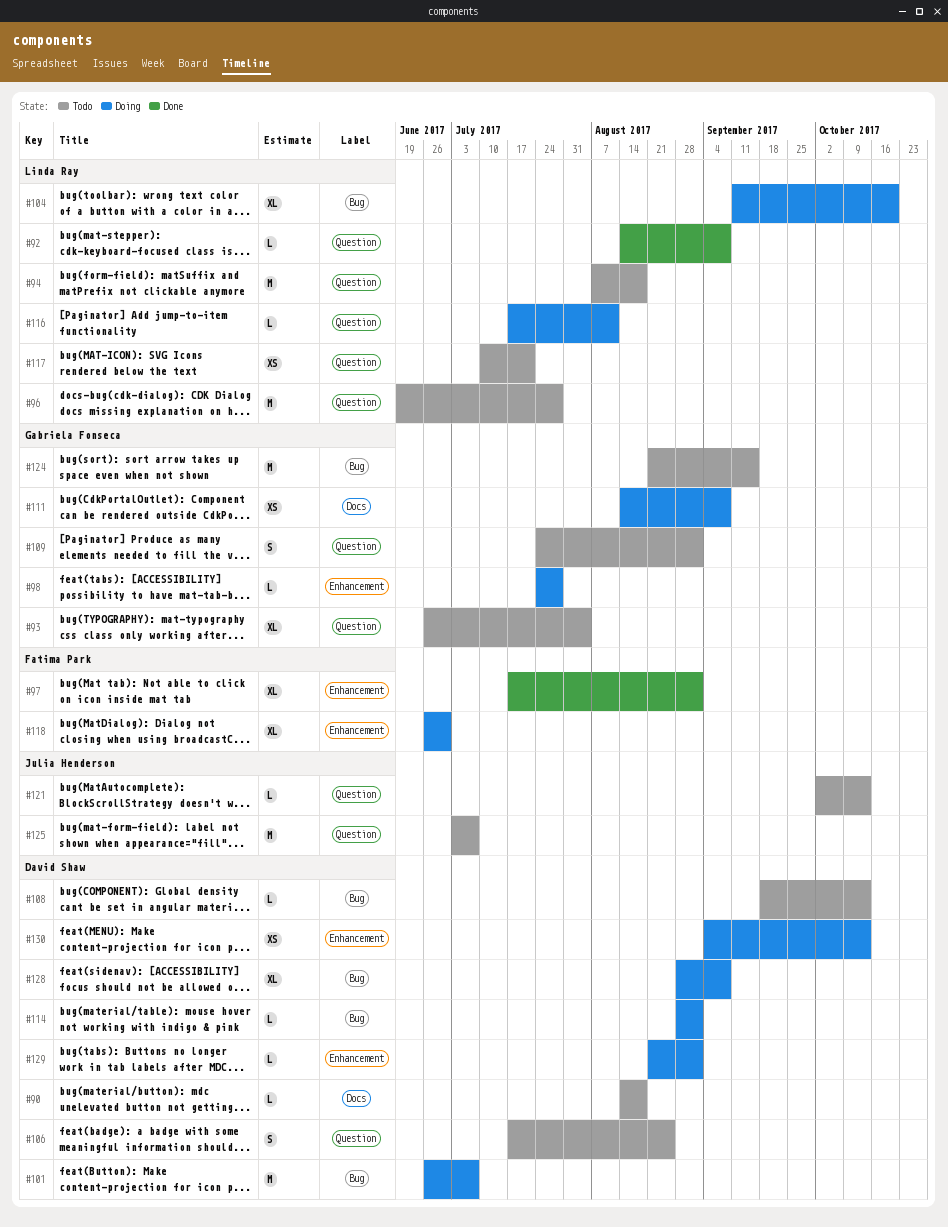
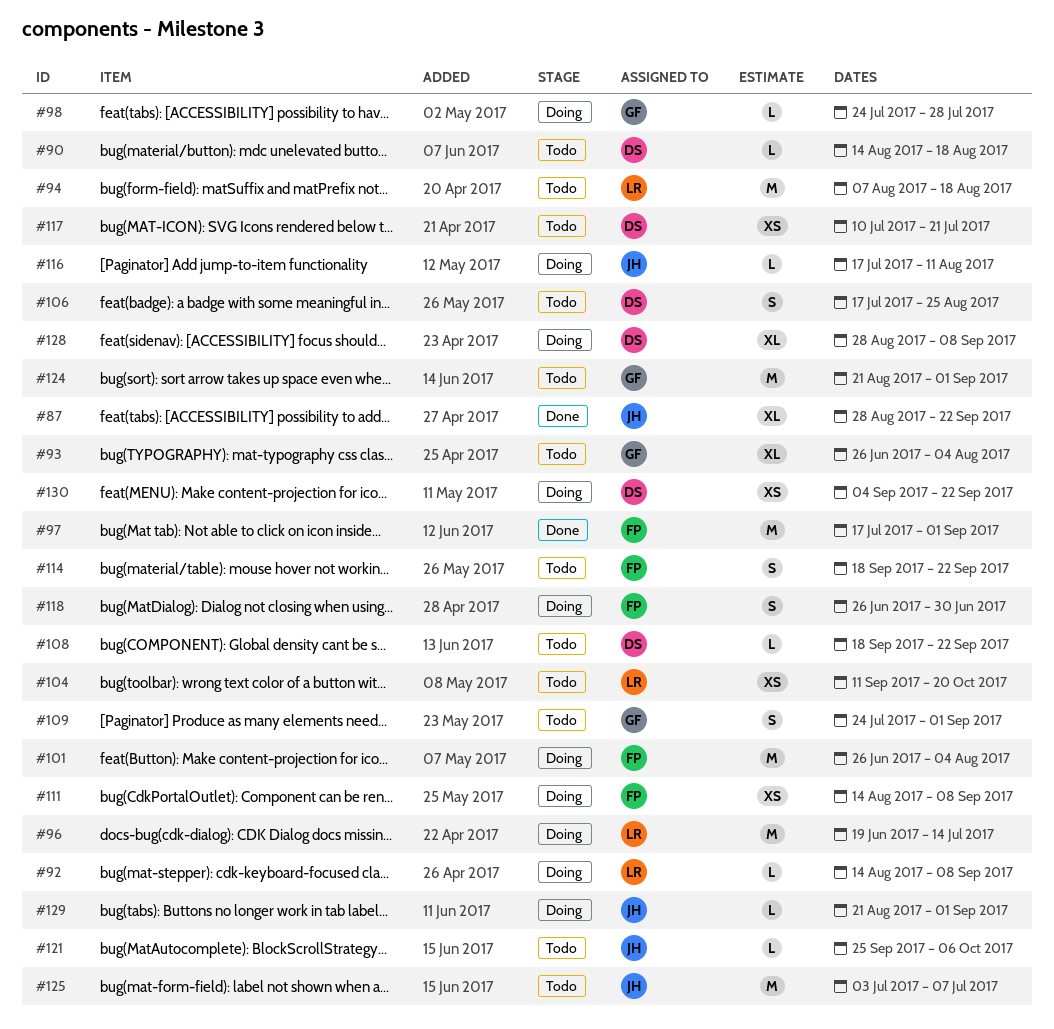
#87: none -> present
#92, status: Done -> Doing
#96, status: Todo -> Doing
#96, due: Jul 28 -> Jul 14
#97, estimate: XL -> M
#101, owner: David Shaw -> Fatima Park
#101, due: Jul 7 -> Aug 4
#104, status: Doing -> Todo
#104, estimate: XL -> XS
#108, due: Oct 13 -> Sep 22
#111, owner: Gabriela Fonseca -> Fatima Park
#114, status: Doing -> Todo
#114, owner: David Shaw -> Fatima Park
#114, estimate: L -> S
#114, start: Aug 28 -> Sep 18
#114, due: Sep 1 -> Sep 22
#116, owner: Linda Ray -> Julia Henderson
#117, owner: Linda Ray -> David Shaw
#118, estimate: XL -> S
#121, start: Oct 2 -> Sep 25
#121, due: Oct 13 -> Oct 6
#124, due: Sep 15 -> Sep 1
#129, owner: David Shaw -> Julia Henderson
#130, due: Oct 13 -> Sep 22

